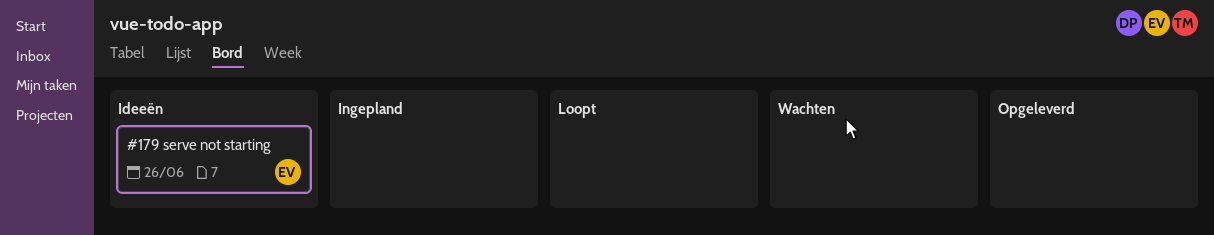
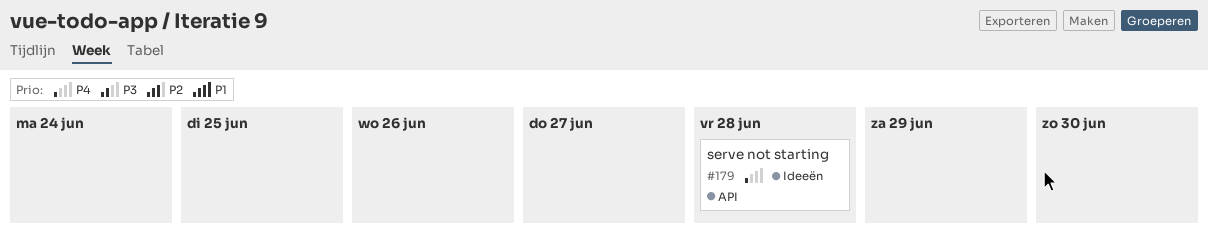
#179, due: Jun 26 -> Jun 28

